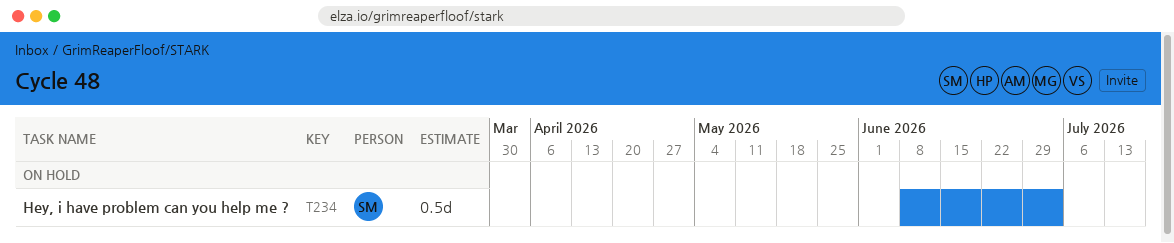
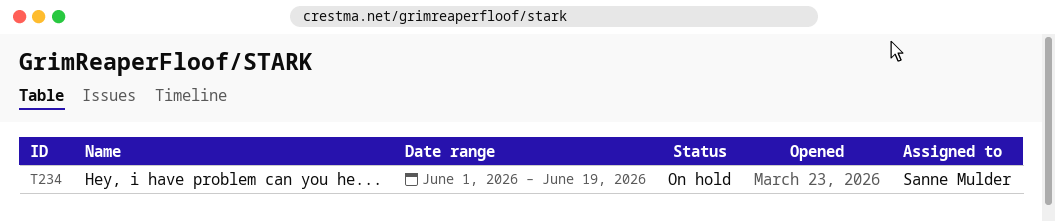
T234, start: Jun 8 -> Jun 1
T234, due: Jul 3 -> Jun 19

